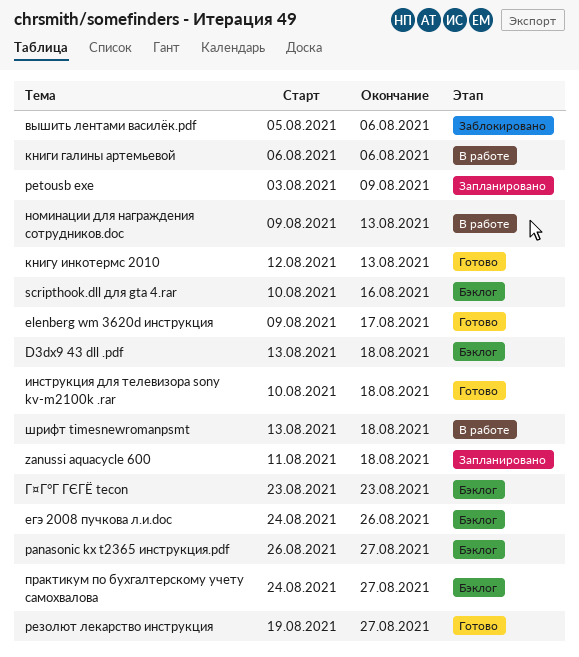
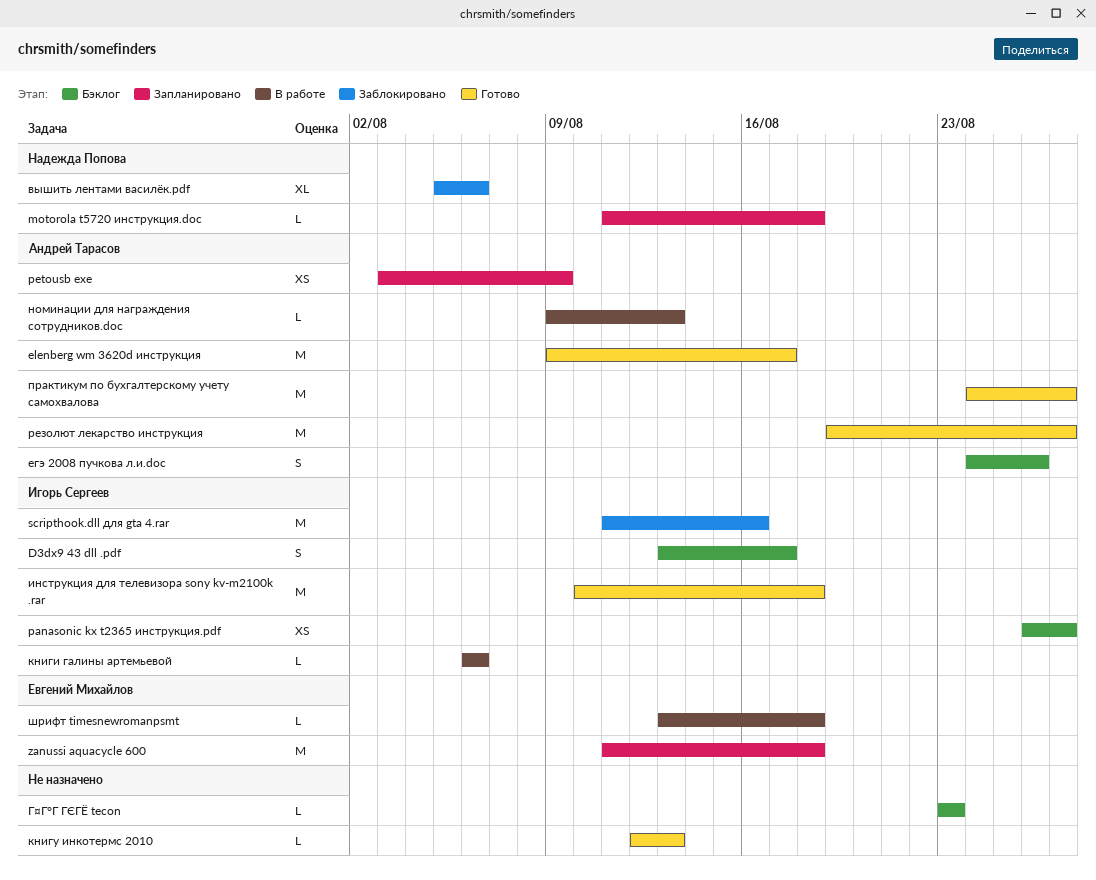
D3dx9 43 dll .pdf, due: Aug 18 -> Aug 17
motorola t5720 инструкция.doc: none -> present
scripthook.dll для gta 4.rar, status: Бэклог -> Заблокировано
scripthook.dll для gta 4.rar, start: Aug 10 -> Aug 11
практикум по бухгалтерскому учету самохвалова, status: Бэклог -> Готово

